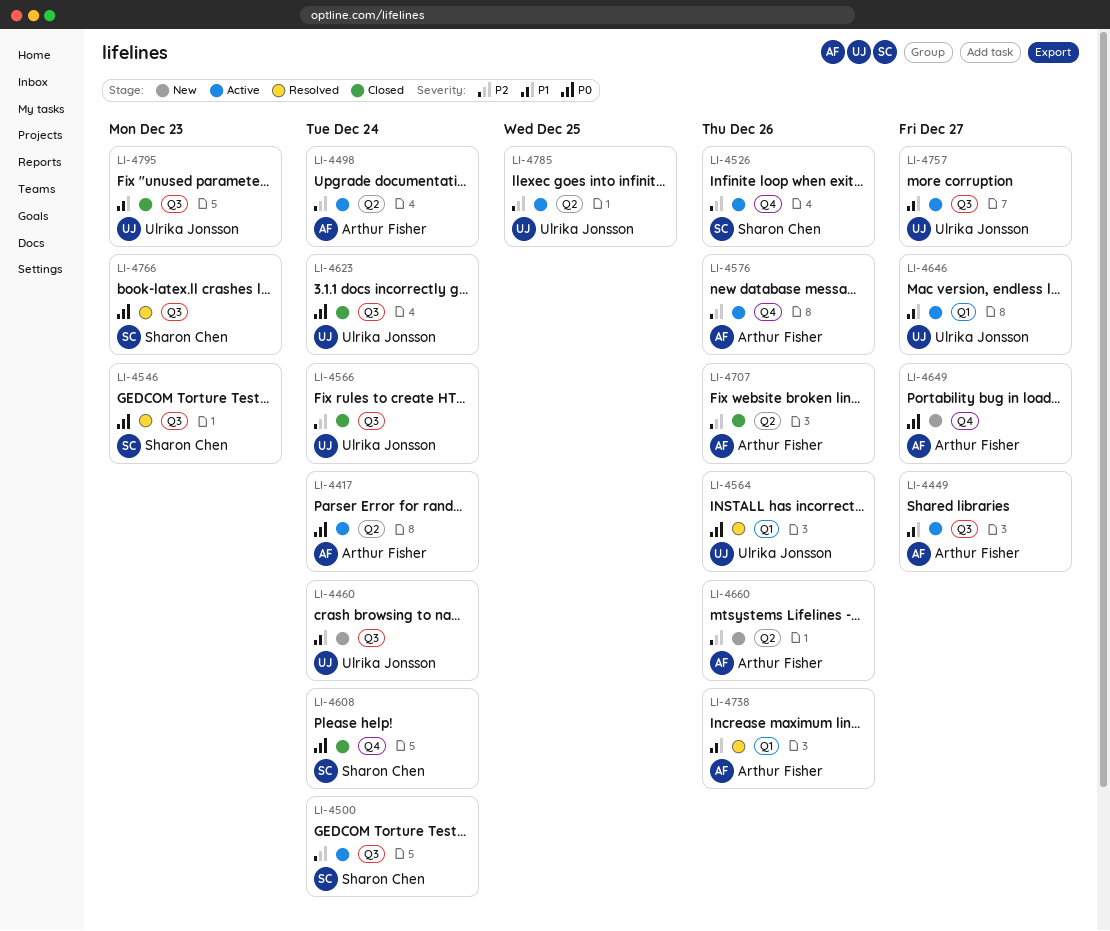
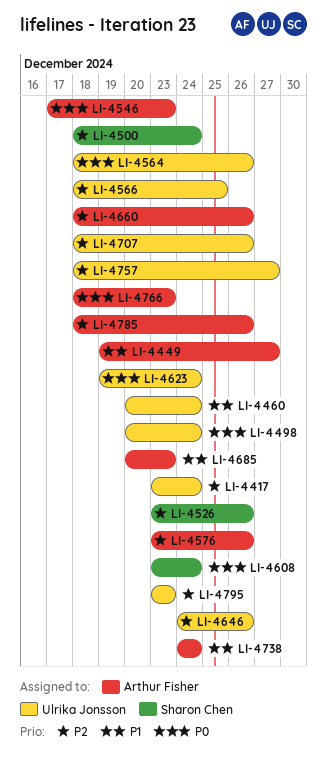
LI-4417, owner: Arthur Fisher -> Ulrika Jonsson
LI-4417, priority: P0 -> P2
LI-4498, owner: Arthur Fisher -> Ulrika Jonsson
LI-4498, priority: P2 -> P0
LI-4546, owner: Sharon Chen -> Arthur Fisher
LI-4566, due: Dec 24 -> Dec 25
LI-4646, priority: P1 -> P2
LI-4646, due: Dec 27 -> Dec 26
LI-4649: present -> none
LI-4685: none -> present
LI-4707, owner: Arthur Fisher -> Ulrika Jonsson
LI-4738, due: Dec 26 -> Dec 24
LI-4757, priority: P1 -> P2
LI-4766, owner: Sharon Chen -> Arthur Fisher
LI-4785, owner: Ulrika Jonsson -> Arthur Fisher
LI-4785, due: Dec 25 -> Dec 26
LI-4795, priority: P1 -> P2

